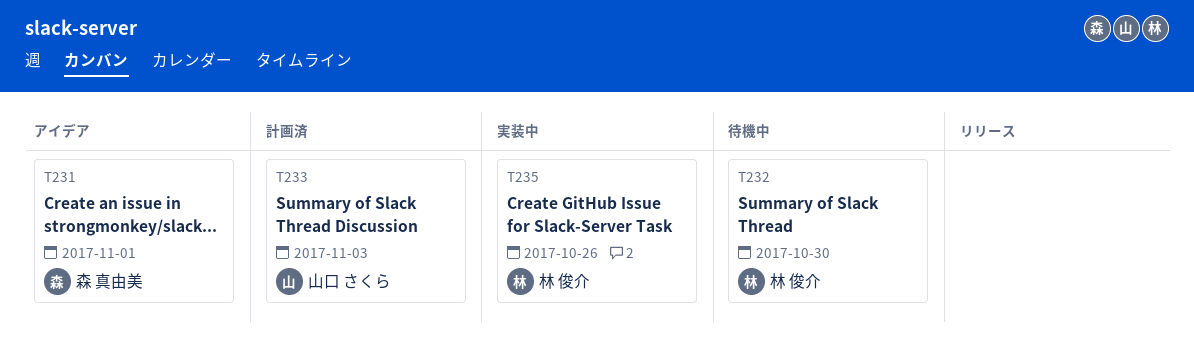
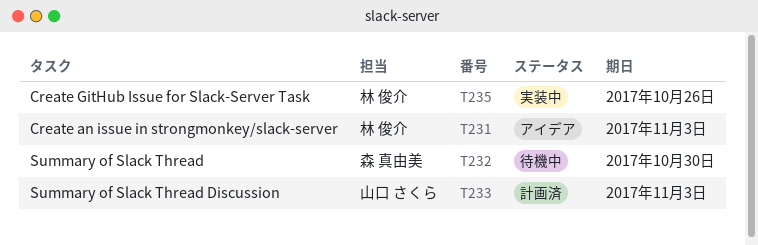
T231, owner: 森 真由美 -> 林 俊介
T231, due: Nov 1 -> Nov 3
T232, owner: 林 俊介 -> 森 真由美

